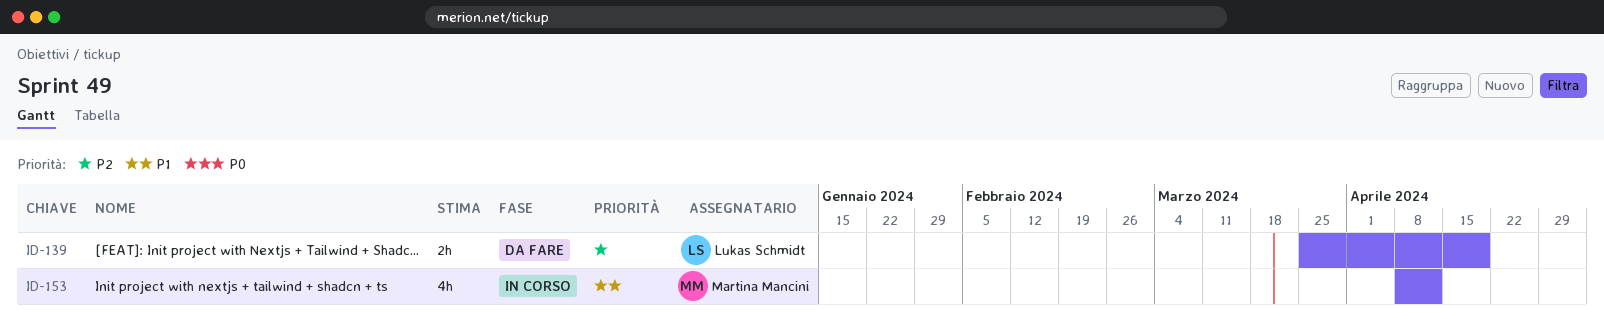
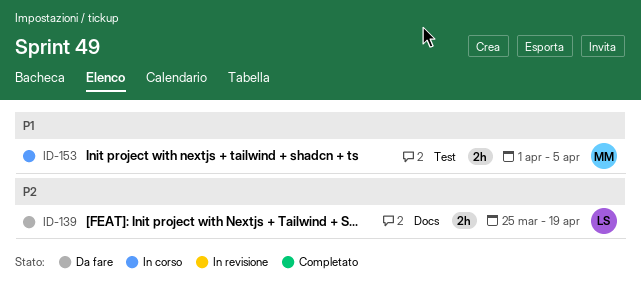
ID-153, estimate: 4h -> 2h
ID-153, start: Apr 8 -> Apr 1
ID-153, due: Apr 12 -> Apr 5

